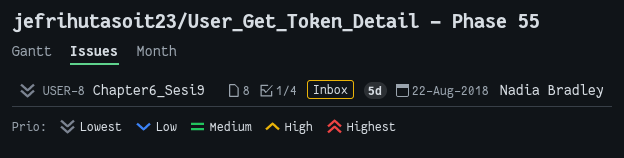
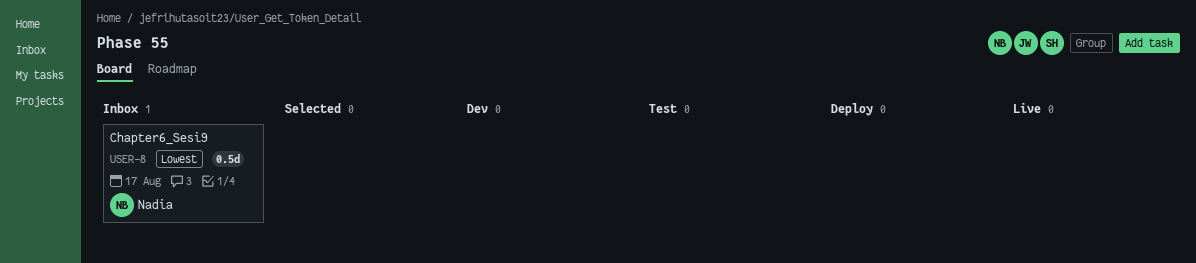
USER-8, estimate: 5d -> 0.5d
USER-8, due: Aug 22 -> Aug 17

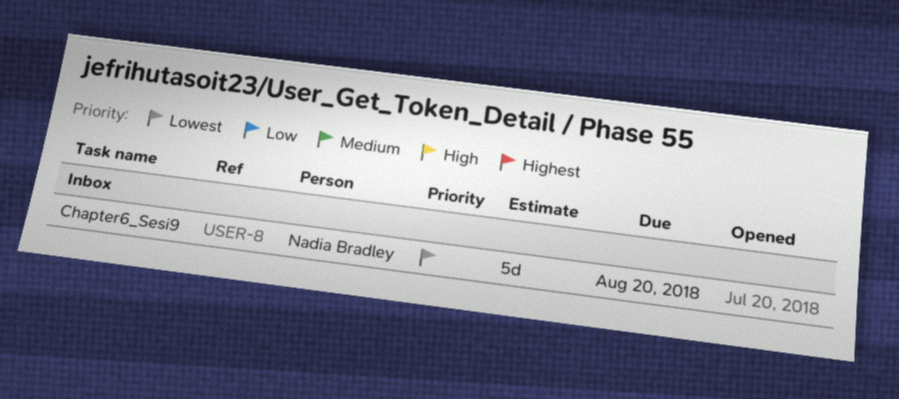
USER-8, estimate: 0.5d -> 5d
USER-8, due: Aug 17 -> Aug 20

